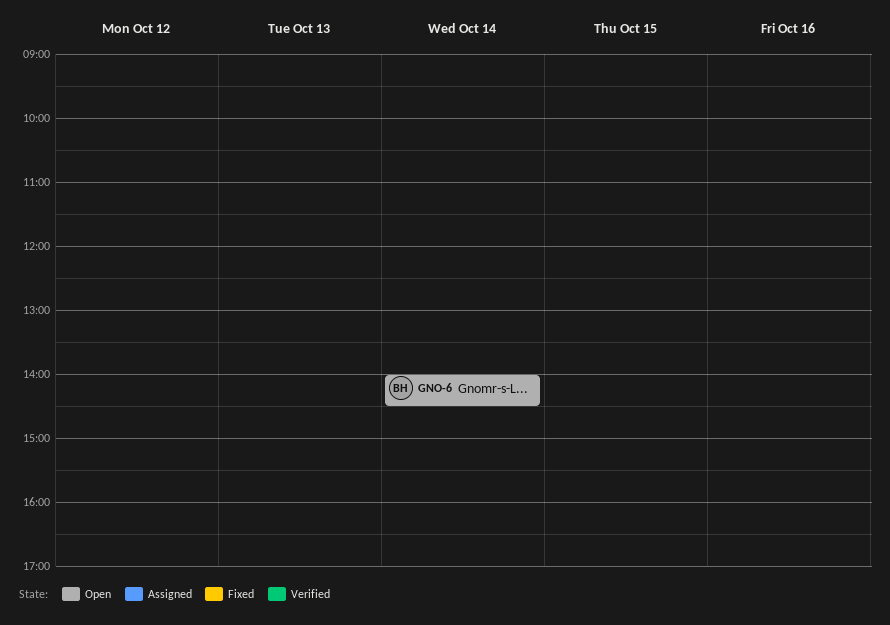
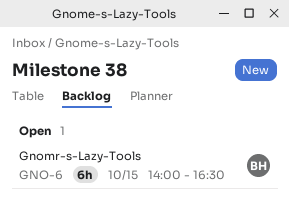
GNO-6, day: Oct 14 -> Oct 15
GNO-6, ends: 14:30 -> 16:30

